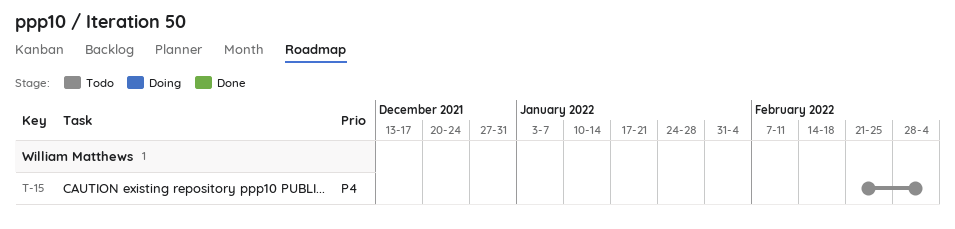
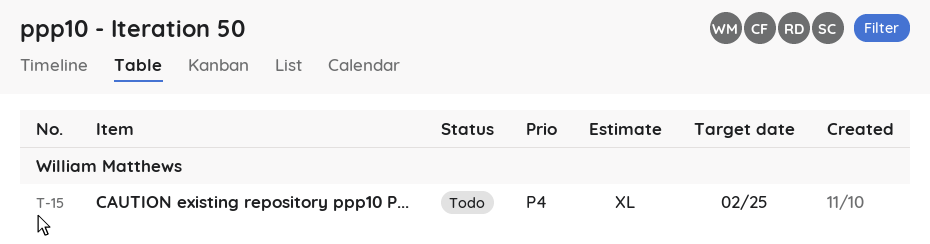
T-15, due: Mar 4 -> Feb 25

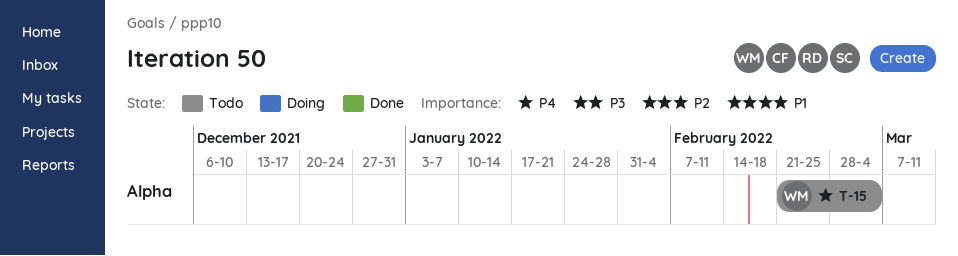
T-15, due: Feb 25 -> Mar 4

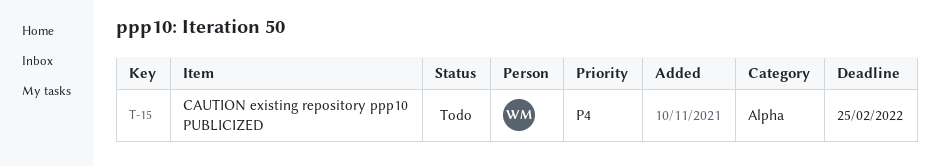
T-15, due: Mar 4 -> Feb 25

